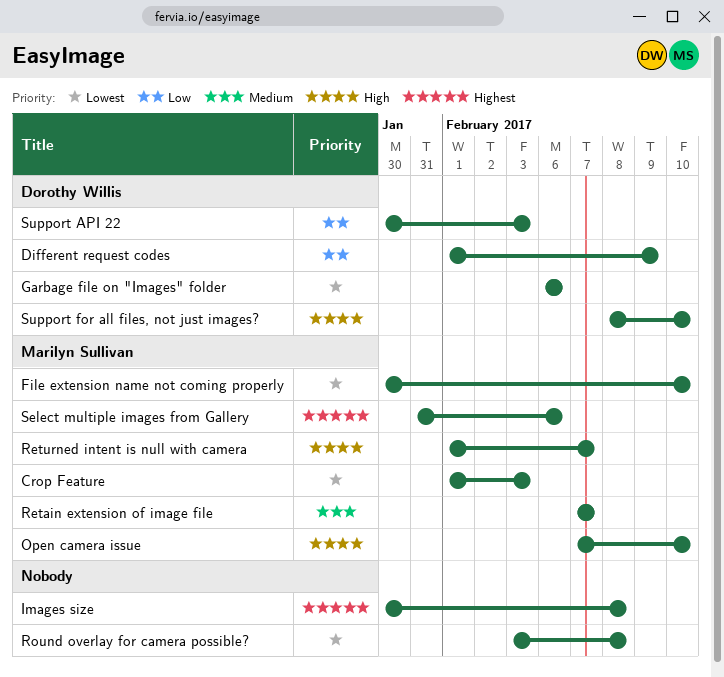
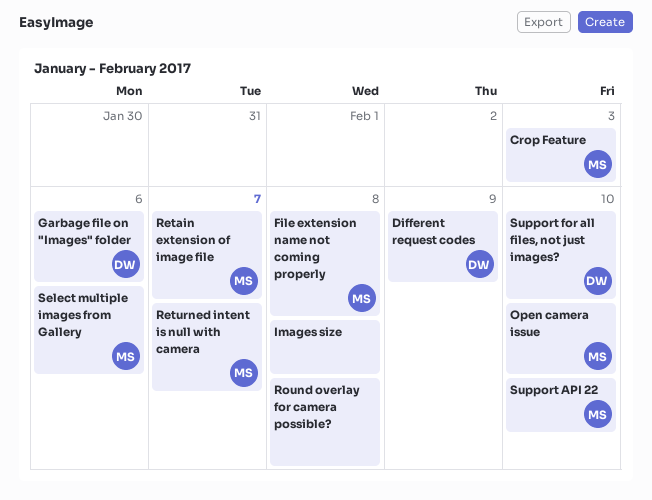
File extension name not coming properly, due: Feb 10 -> Feb 8
Support API 22, owner: Dorothy Willis -> Marilyn Sullivan
Support API 22, due: Feb 3 -> Feb 10

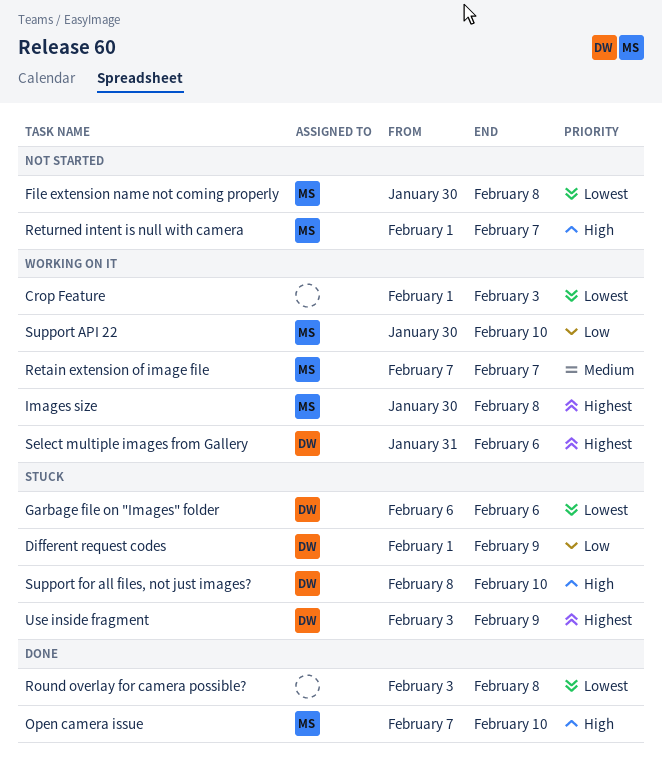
Crop Feature, owner: MS -> none
Images size, owner: none -> MS
Select multiple images from Gallery, owner: MS -> DW
Use inside fragment: none -> present

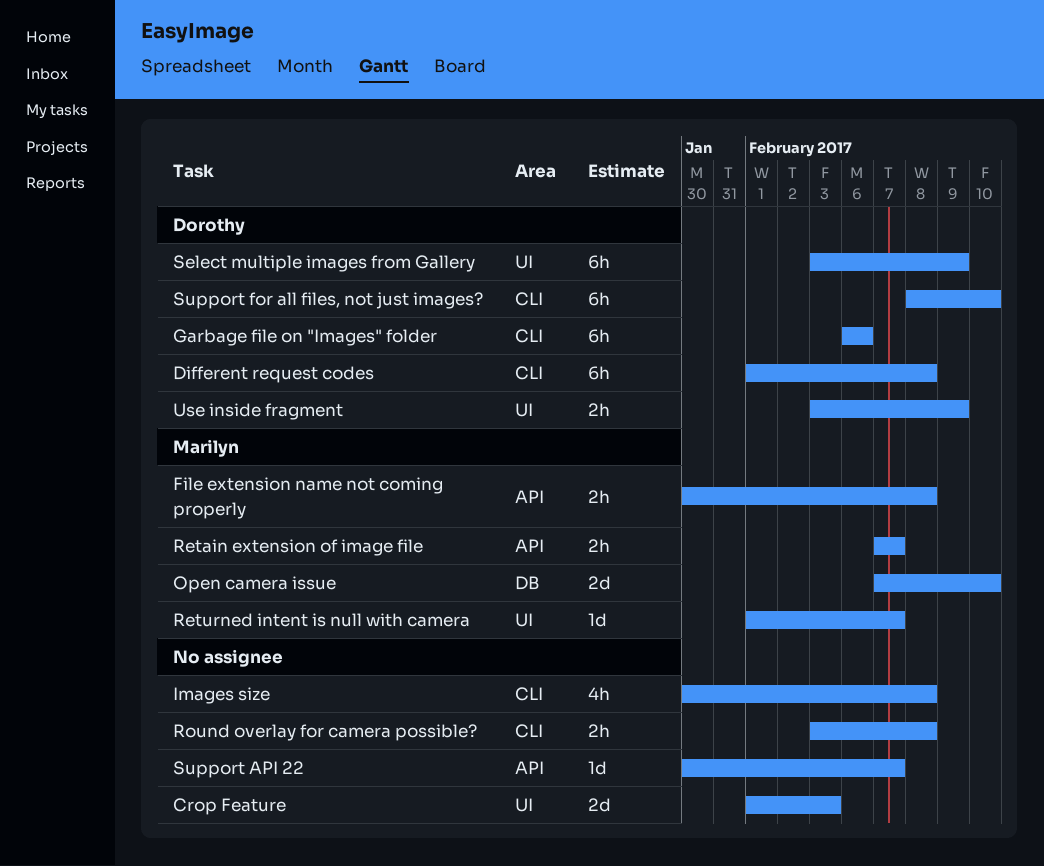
Different request codes, due: Feb 9 -> Feb 8
Images size, owner: Marilyn -> none
Select multiple images from Gallery, start: Jan 31 -> Feb 3
Select multiple images from Gallery, due: Feb 6 -> Feb 9
Support API 22, owner: Marilyn -> none
Support API 22, due: Feb 10 -> Feb 7

